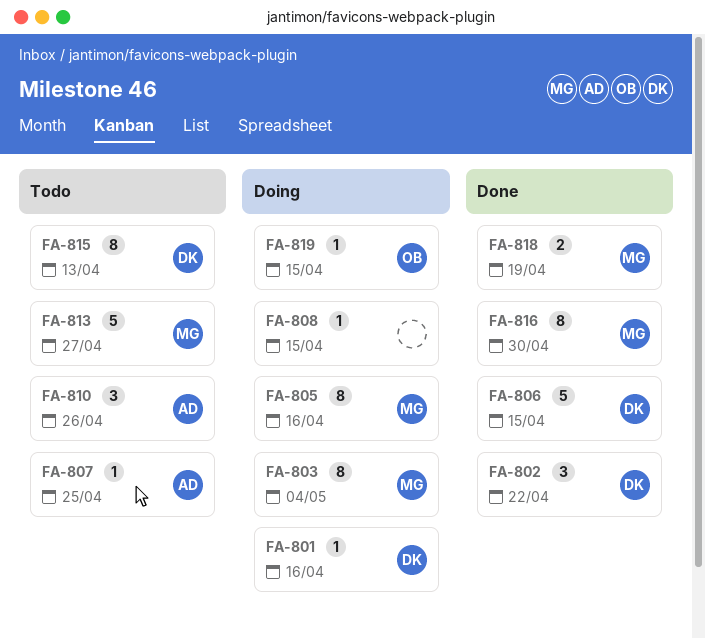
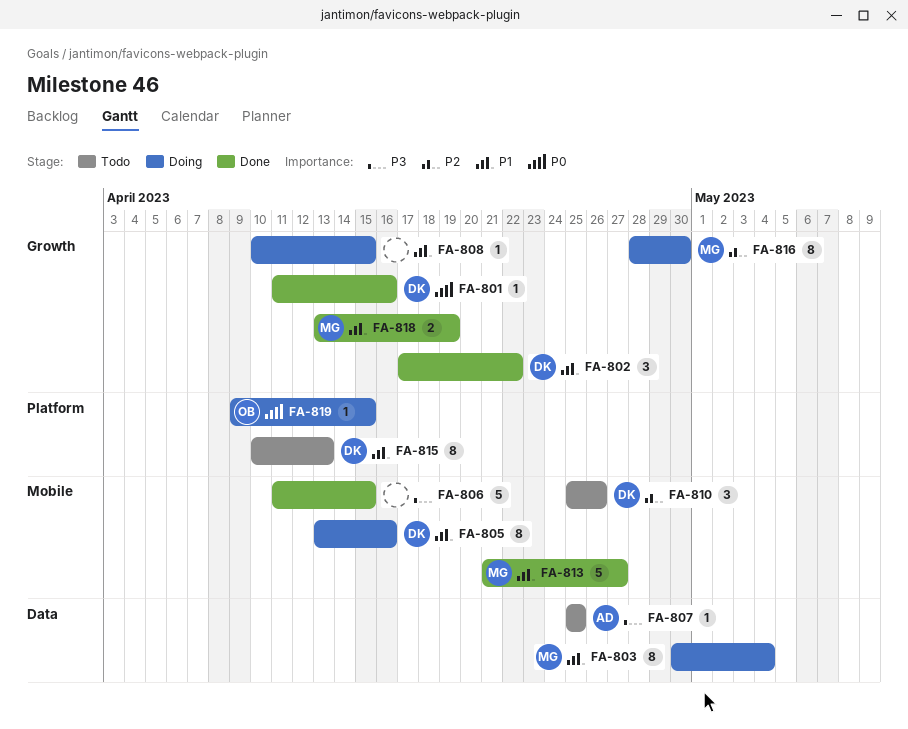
FA-801, status: Doing -> Done
FA-805, owner: MG -> DK
FA-806, owner: DK -> none
FA-810, owner: AD -> DK
FA-813, status: Todo -> Done
FA-816, status: Done -> Doing

